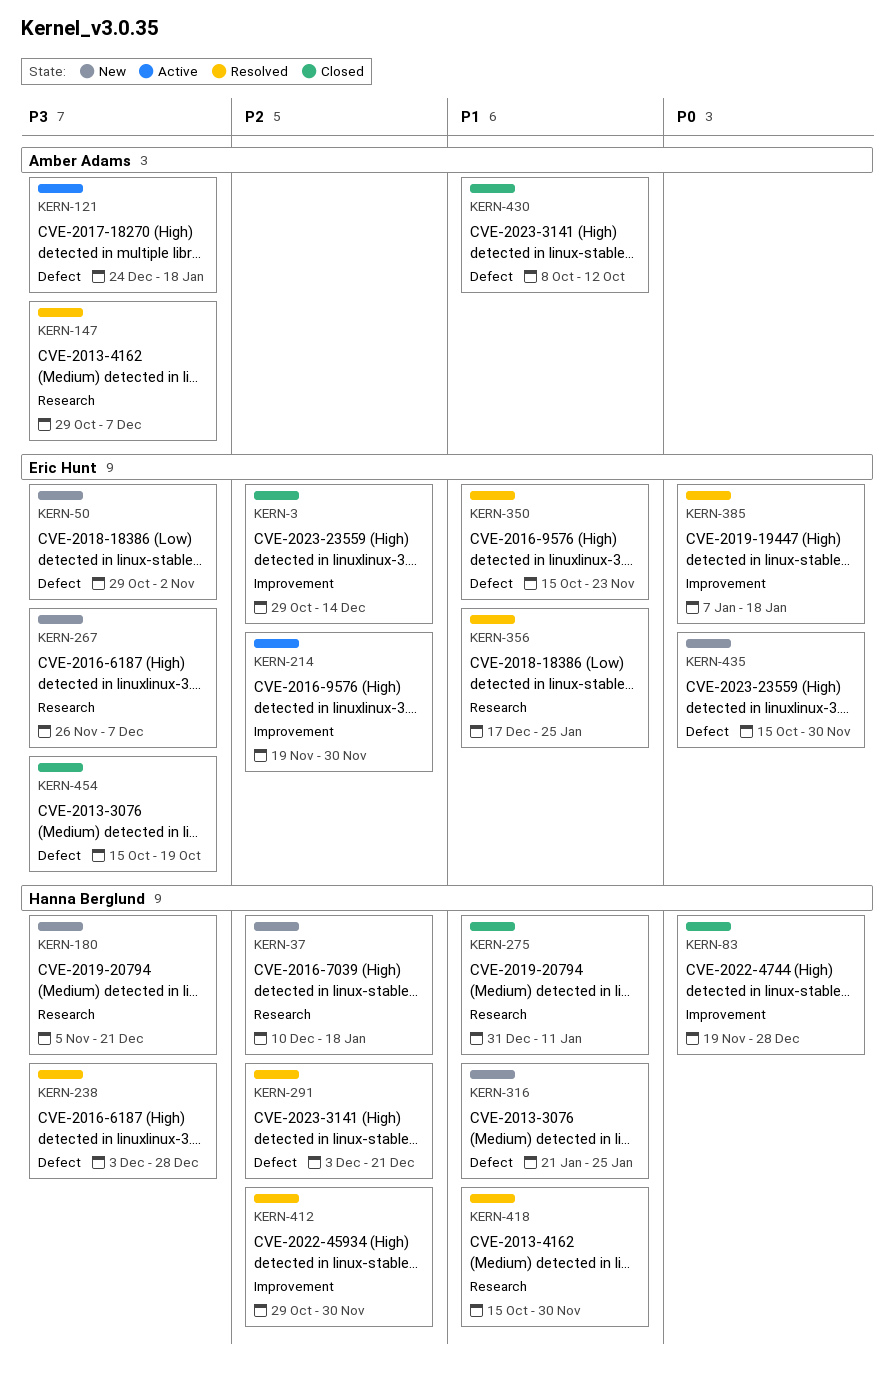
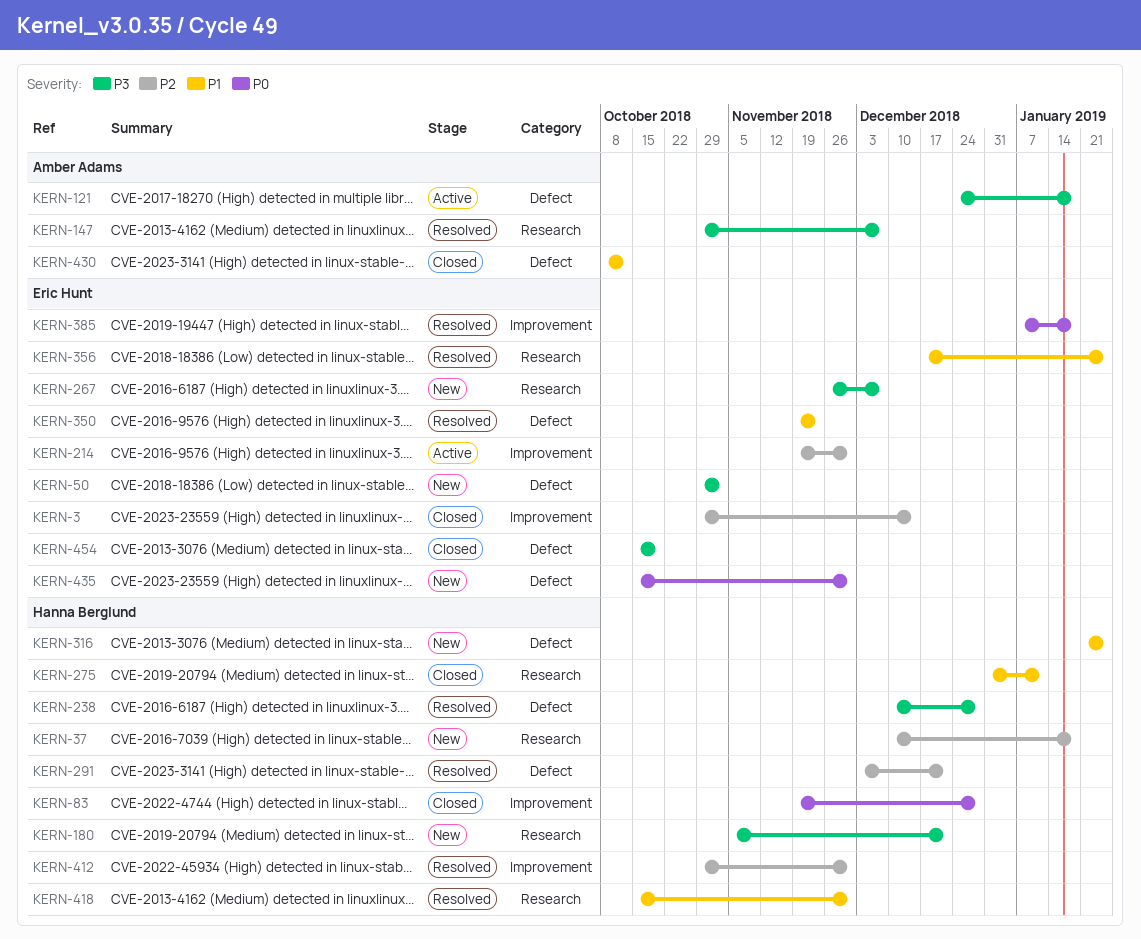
KERN-238, start: Dec 3 -> Dec 10
KERN-350, start: Oct 15 -> Nov 19

